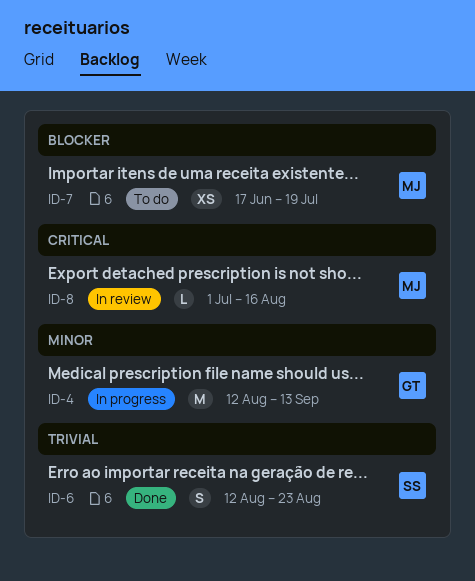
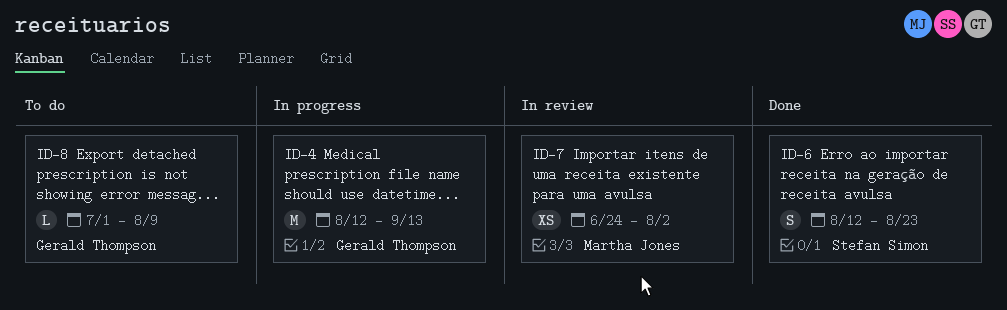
ID-7, status: To do -> In review
ID-7, start: Jun 17 -> Jun 24
ID-7, due: Jul 19 -> Aug 2
ID-8, status: In review -> To do
ID-8, owner: Martha Jones -> Gerald Thompson
ID-8, due: Aug 16 -> Aug 9

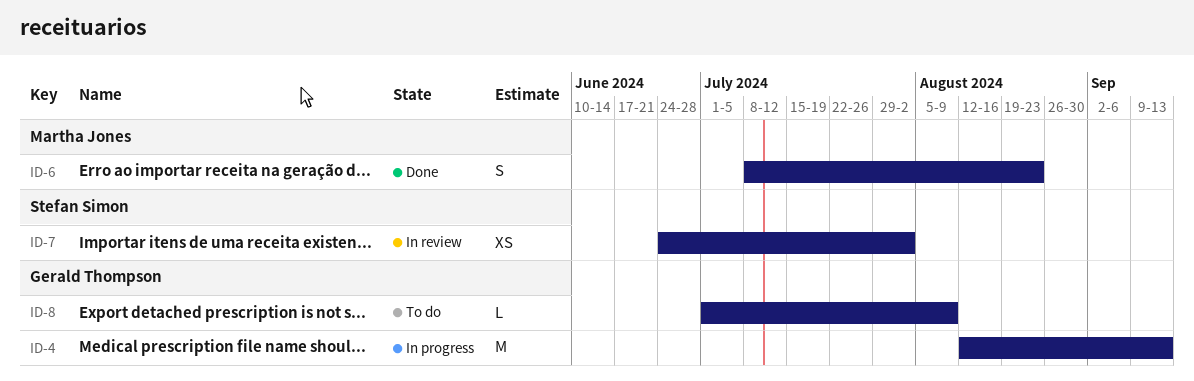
ID-6, owner: Stefan Simon -> Martha Jones
ID-6, start: Aug 12 -> Jul 8
ID-7, owner: Martha Jones -> Stefan Simon

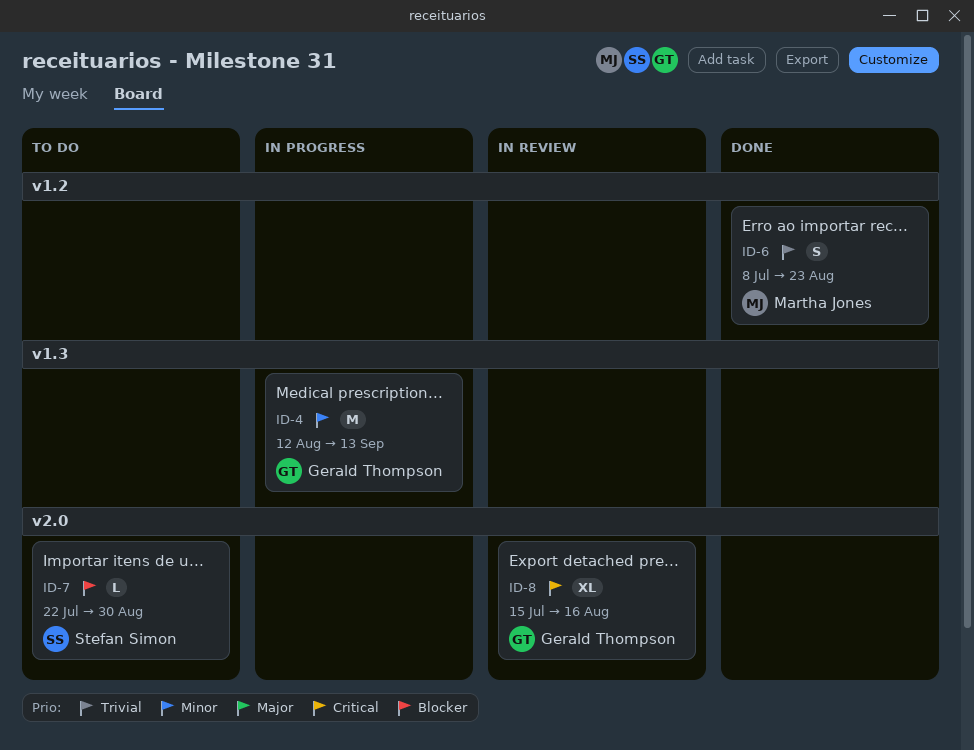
ID-7, status: In review -> To do
ID-7, estimate: XS -> L
ID-7, start: Jun 24 -> Jul 22
ID-7, due: Aug 2 -> Aug 30
ID-8, status: To do -> In review
ID-8, estimate: L -> XL
ID-8, start: Jul 1 -> Jul 15
ID-8, due: Aug 9 -> Aug 16

